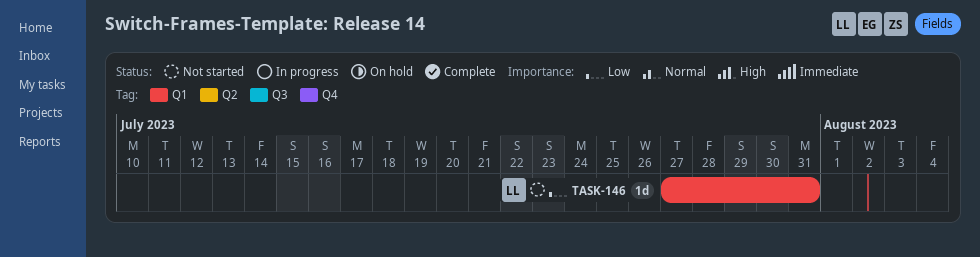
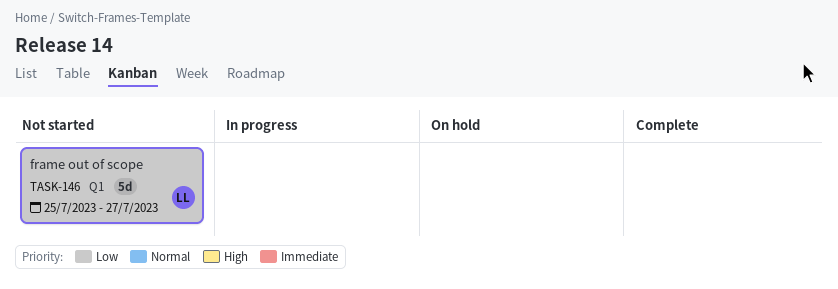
TASK-146, estimate: 1d -> 5d
TASK-146, start: Jul 27 -> Jul 25
TASK-146, due: Jul 31 -> Jul 27

